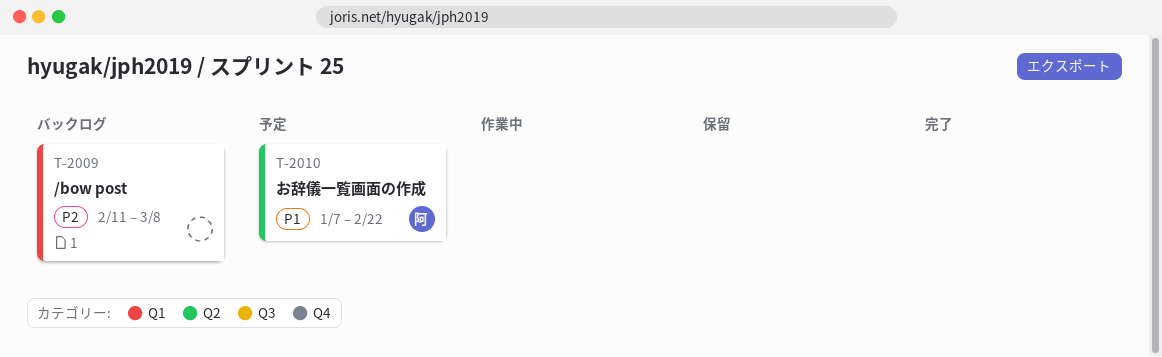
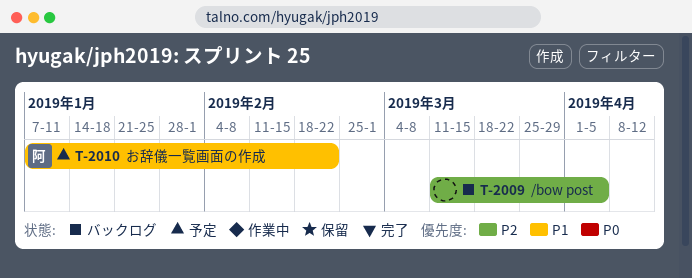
T-2009, start: Feb 11 -> Mar 11
T-2009, due: Mar 8 -> Apr 5

